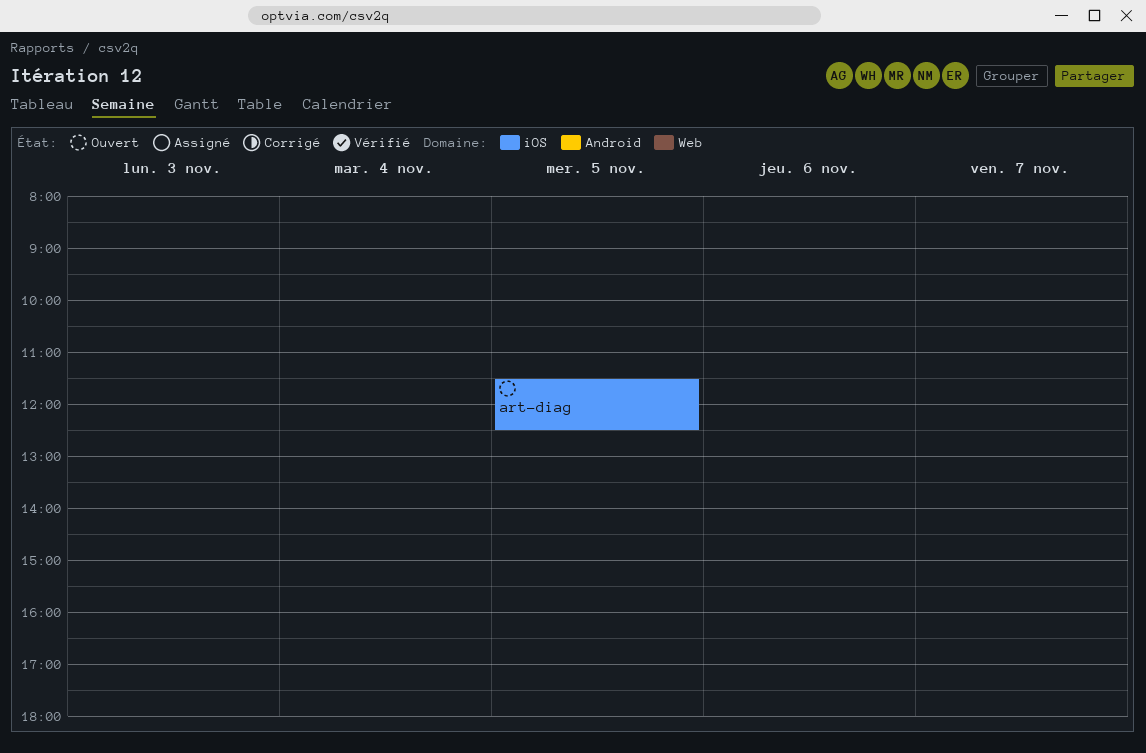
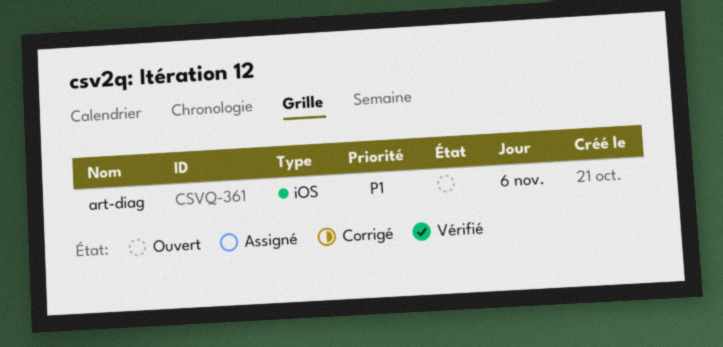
art-diag, day: Nov 5 -> Nov 6

